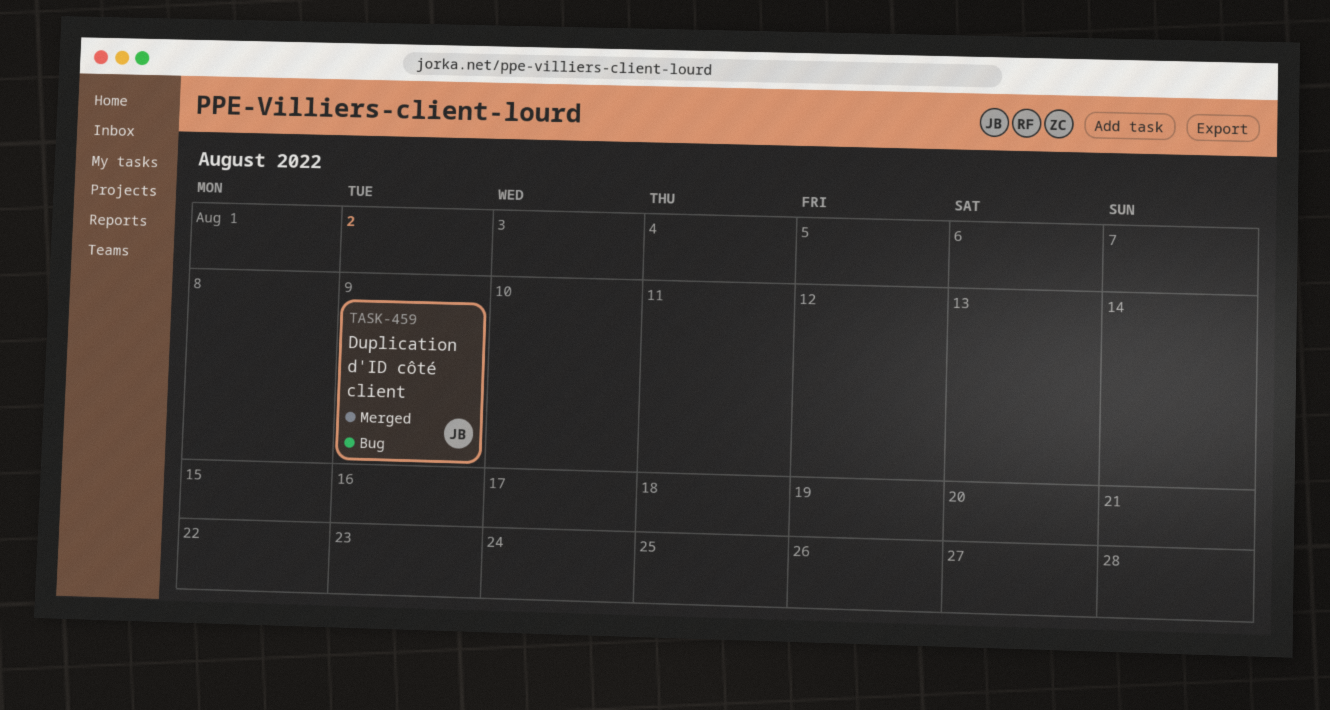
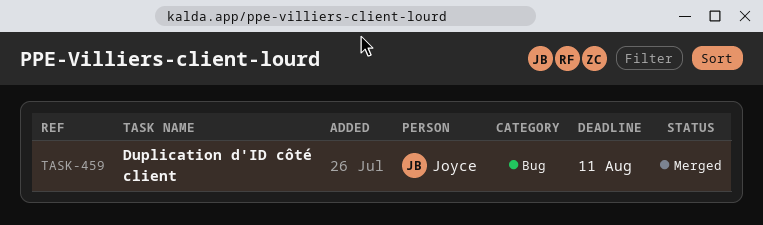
TASK-459, due: Aug 9 -> Aug 11

